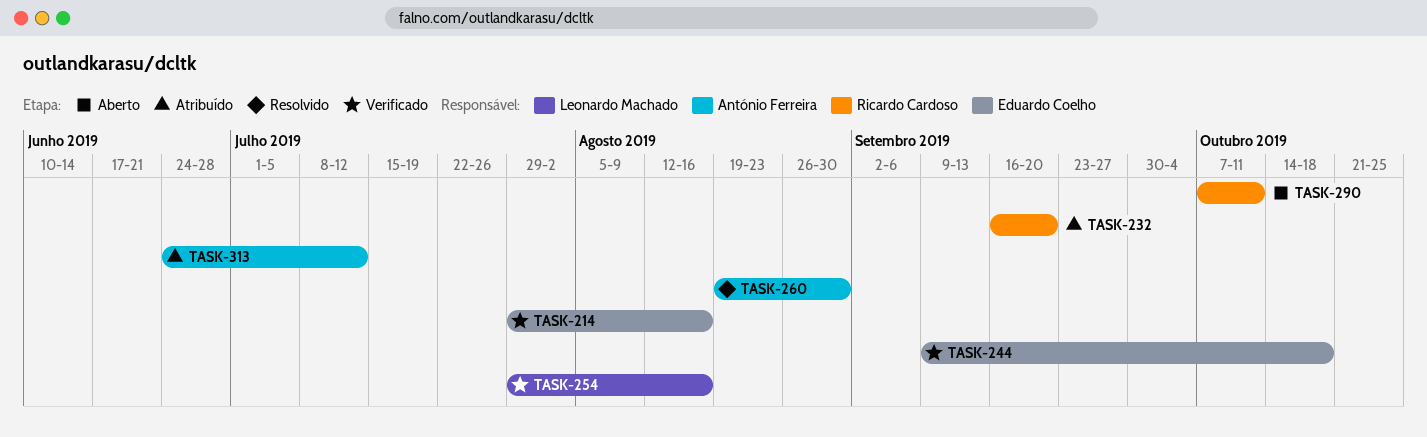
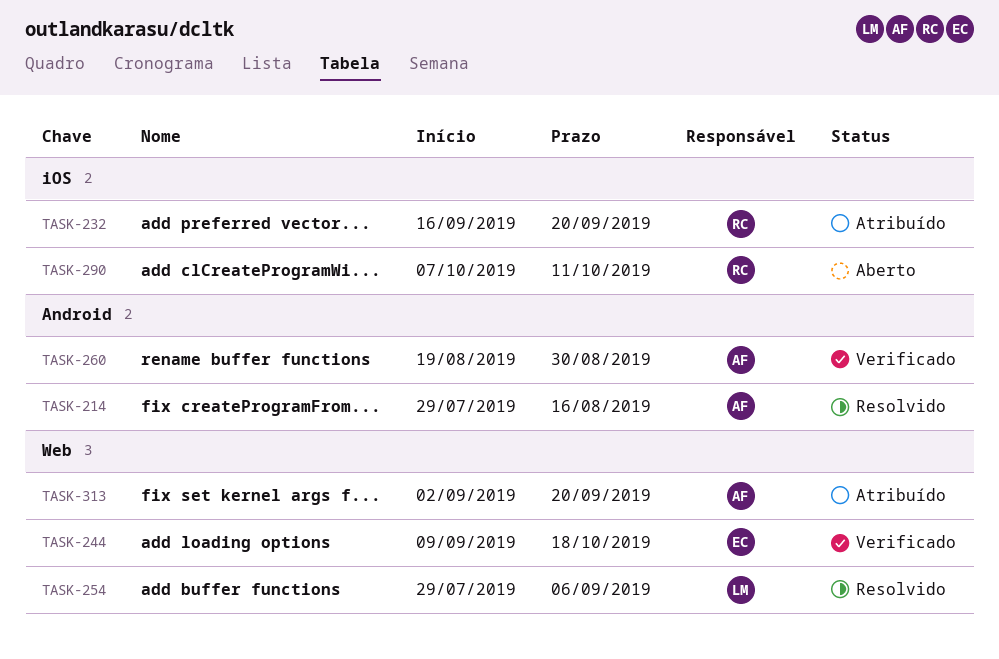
TASK-214, status: Verificado -> Resolvido
TASK-214, owner: Eduardo Coelho -> António Ferreira
TASK-254, status: Verificado -> Resolvido
TASK-254, due: Aug 16 -> Sep 6
TASK-260, status: Resolvido -> Verificado
TASK-313, start: Jun 24 -> Sep 2
TASK-313, due: Jul 12 -> Sep 20

